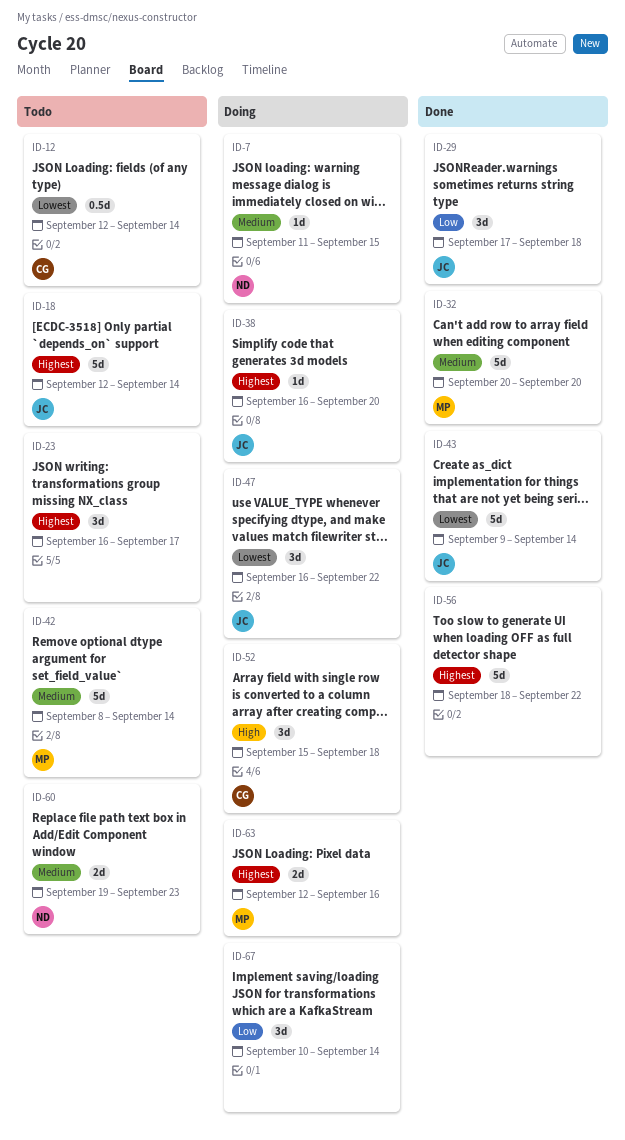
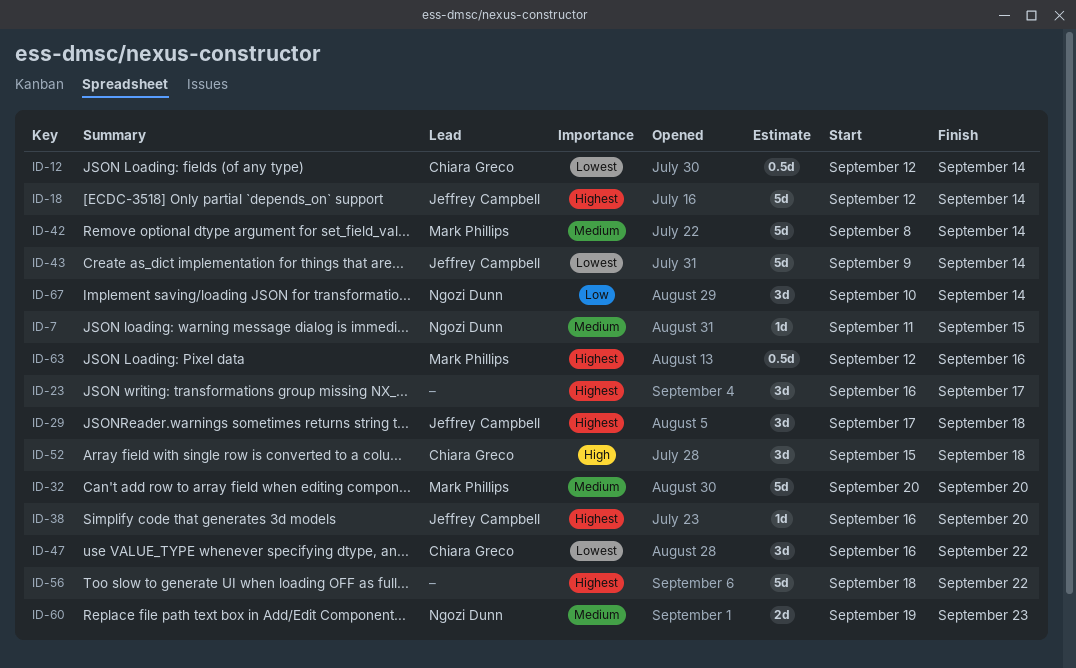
ID-29, priority: Low -> Highest
ID-47, owner: Jeffrey Campbell -> Chiara Greco
ID-63, estimate: 2d -> 0.5d
ID-67, owner: none -> Ngozi Dunn

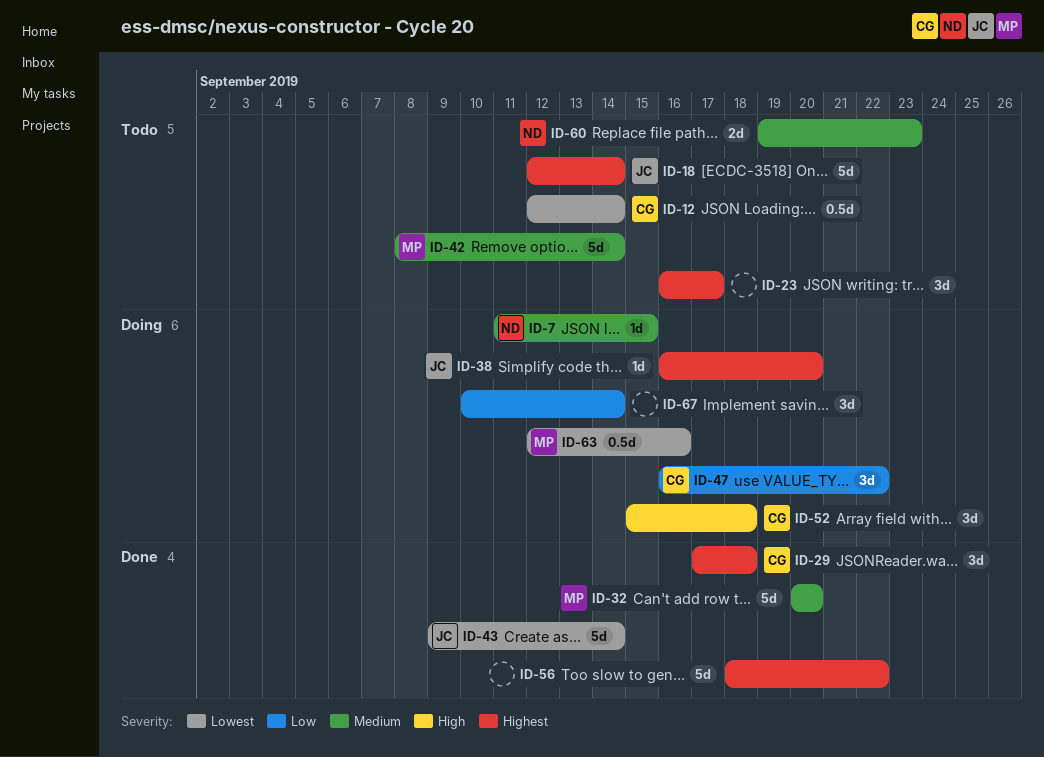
ID-29, owner: Jeffrey Campbell -> Chiara Greco
ID-47, priority: Lowest -> Low
ID-63, priority: Highest -> Lowest
ID-67, owner: Ngozi Dunn -> none

